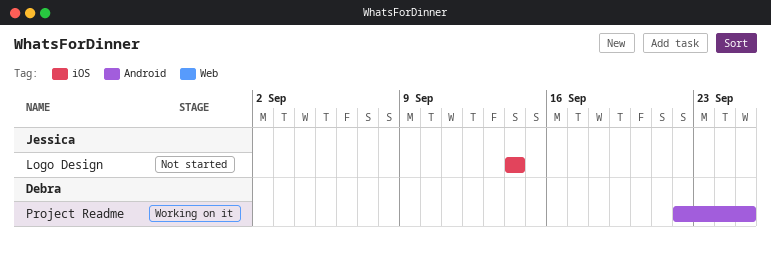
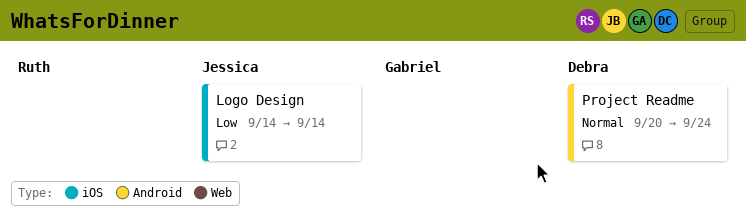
Project Readme, start: Sep 22 -> Sep 20
Project Readme, due: Sep 25 -> Sep 24

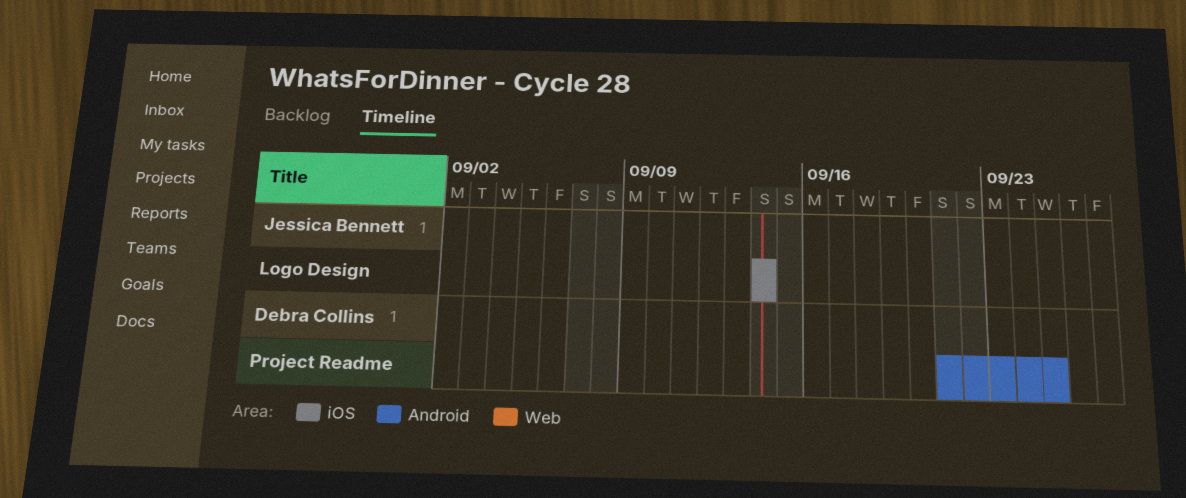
Project Readme, start: Sep 20 -> Sep 21
Project Readme, due: Sep 24 -> Sep 25

